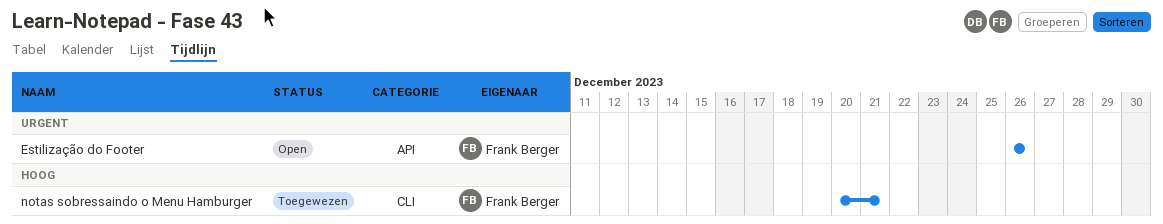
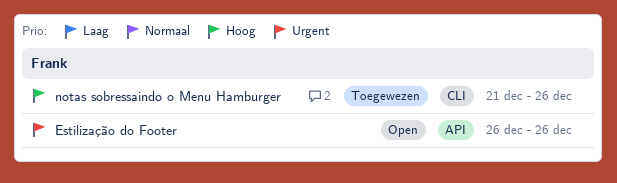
notas sobressaindo o Menu Hamburger, start: Dec 20 -> Dec 21
notas sobressaindo o Menu Hamburger, due: Dec 21 -> Dec 26

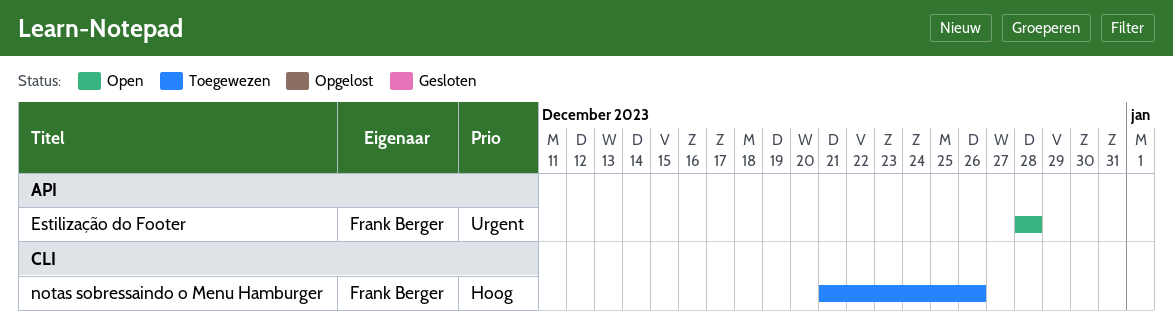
Estilização do Footer, start: Dec 26 -> Dec 28
Estilização do Footer, due: Dec 26 -> Dec 28

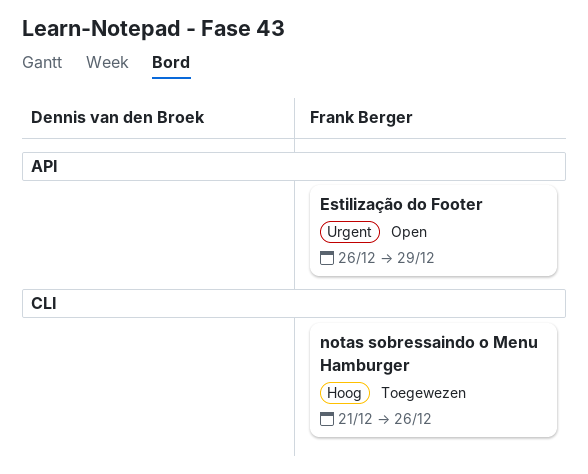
Estilização do Footer, start: Dec 28 -> Dec 26
Estilização do Footer, due: Dec 28 -> Dec 29

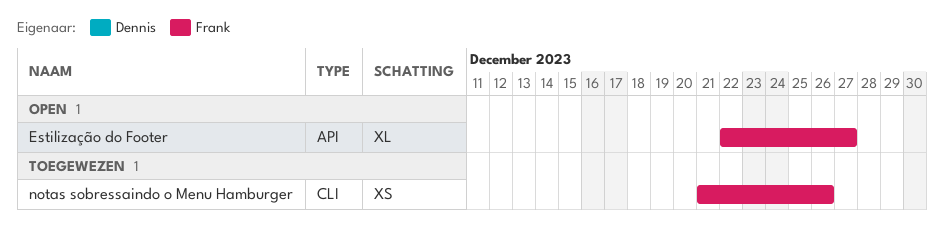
Estilização do Footer, start: Dec 26 -> Dec 22
Estilização do Footer, due: Dec 29 -> Dec 27

